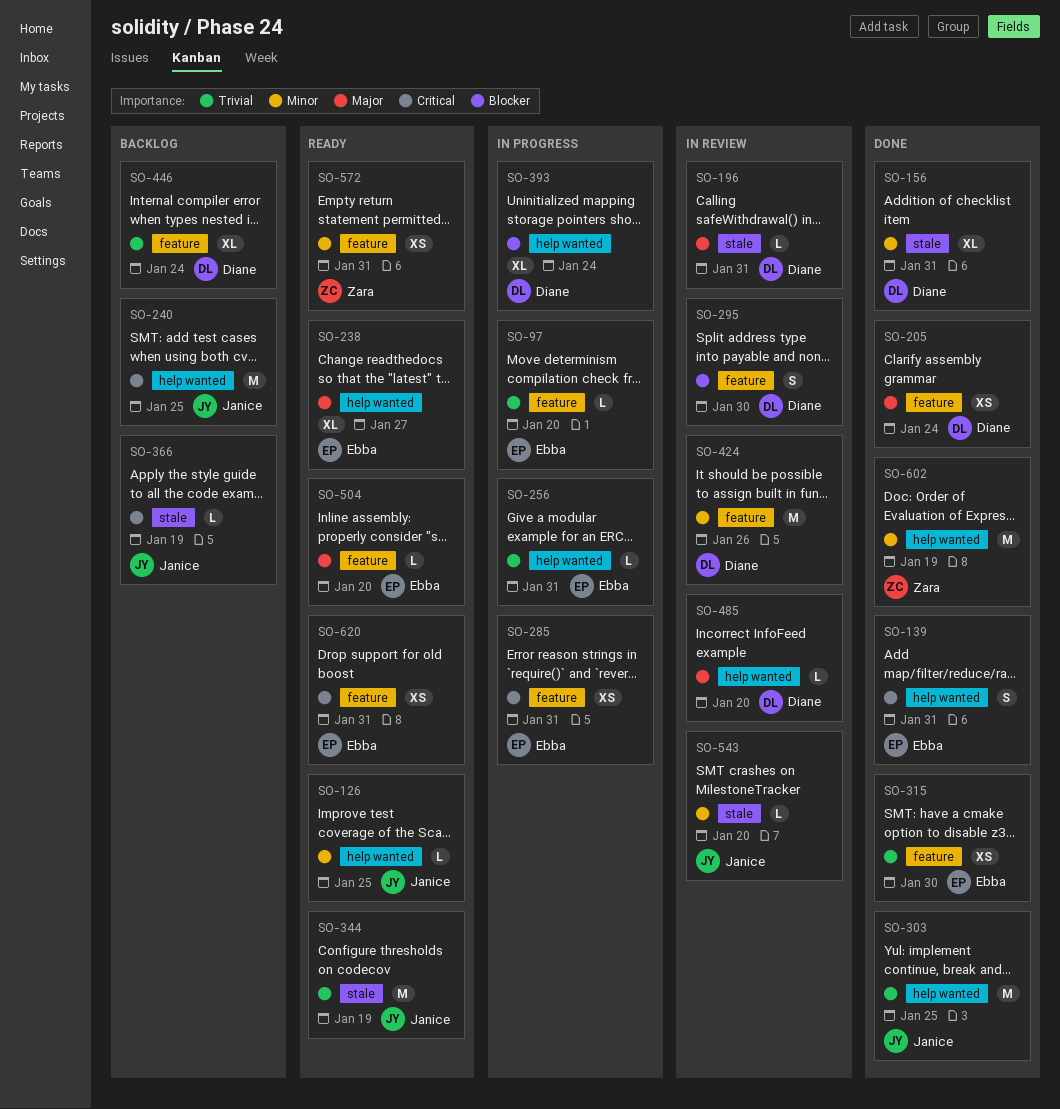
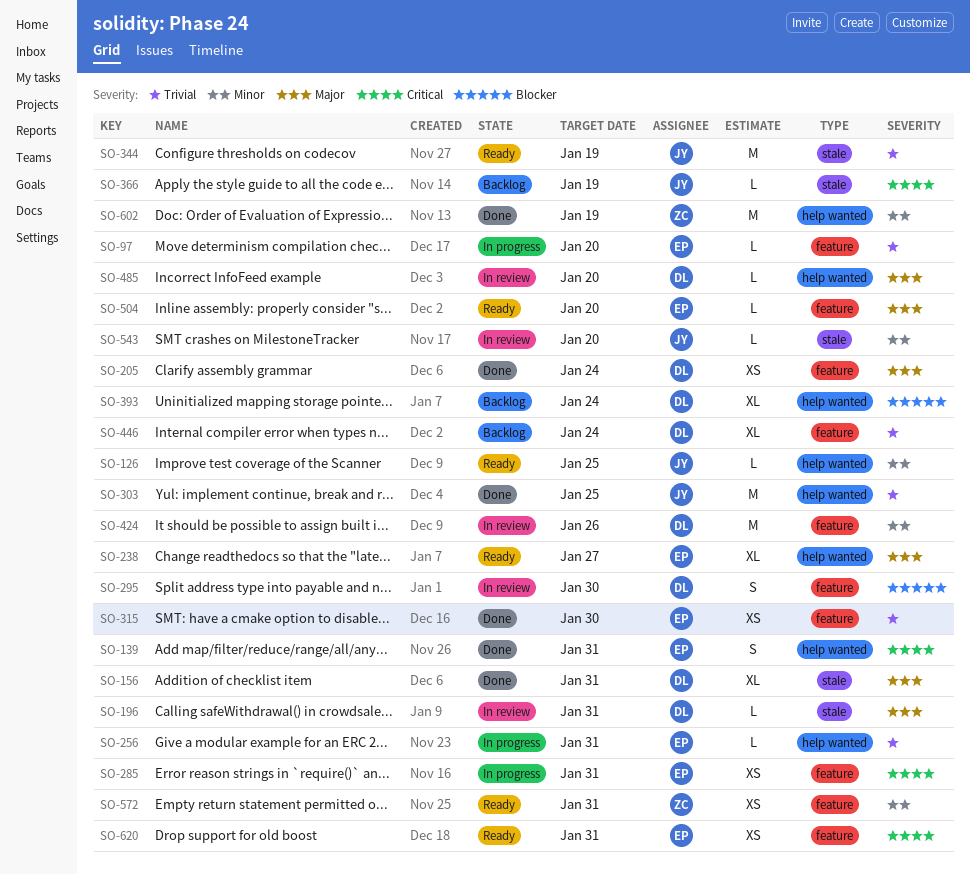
SO-156, priority: Minor -> Major
SO-240: present -> none
SO-393, status: In progress -> Backlog

